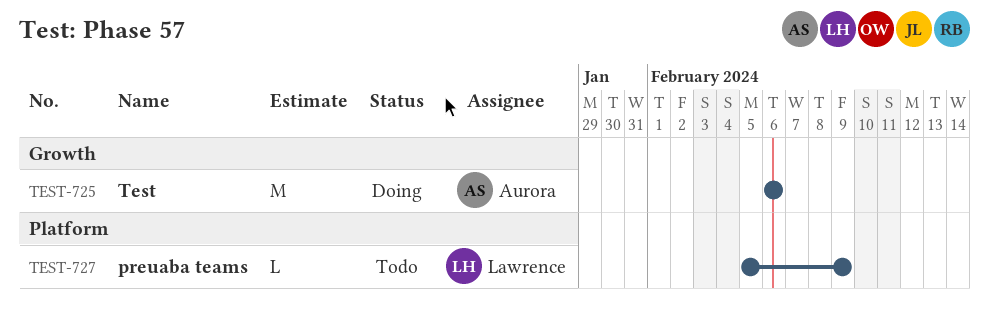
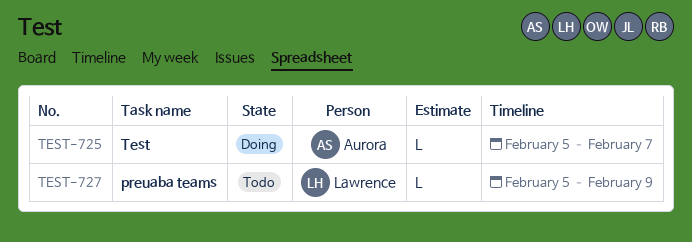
TEST-725, estimate: M -> L
TEST-725, start: Feb 6 -> Feb 5
TEST-725, due: Feb 6 -> Feb 7

